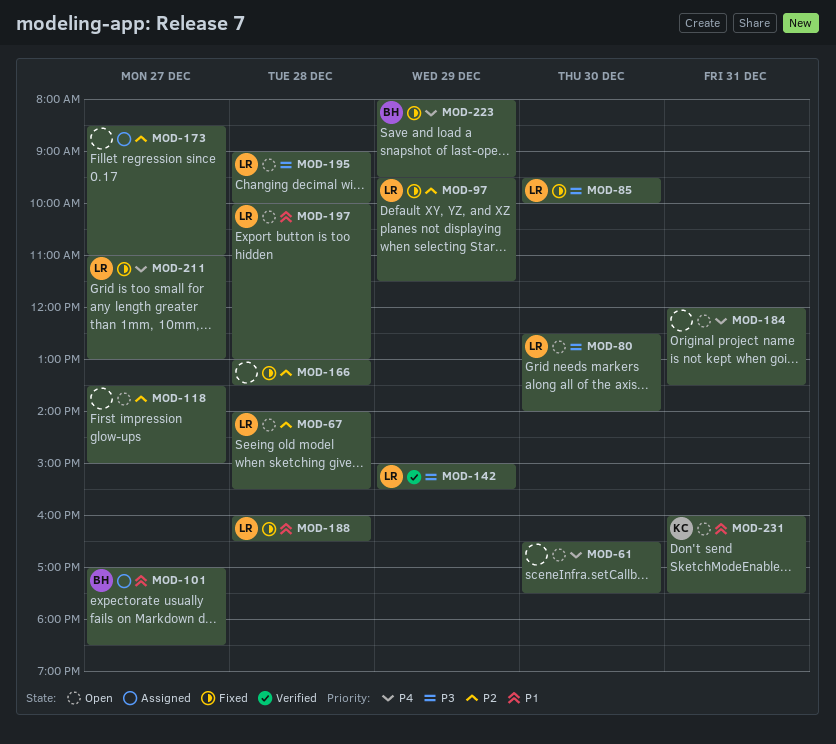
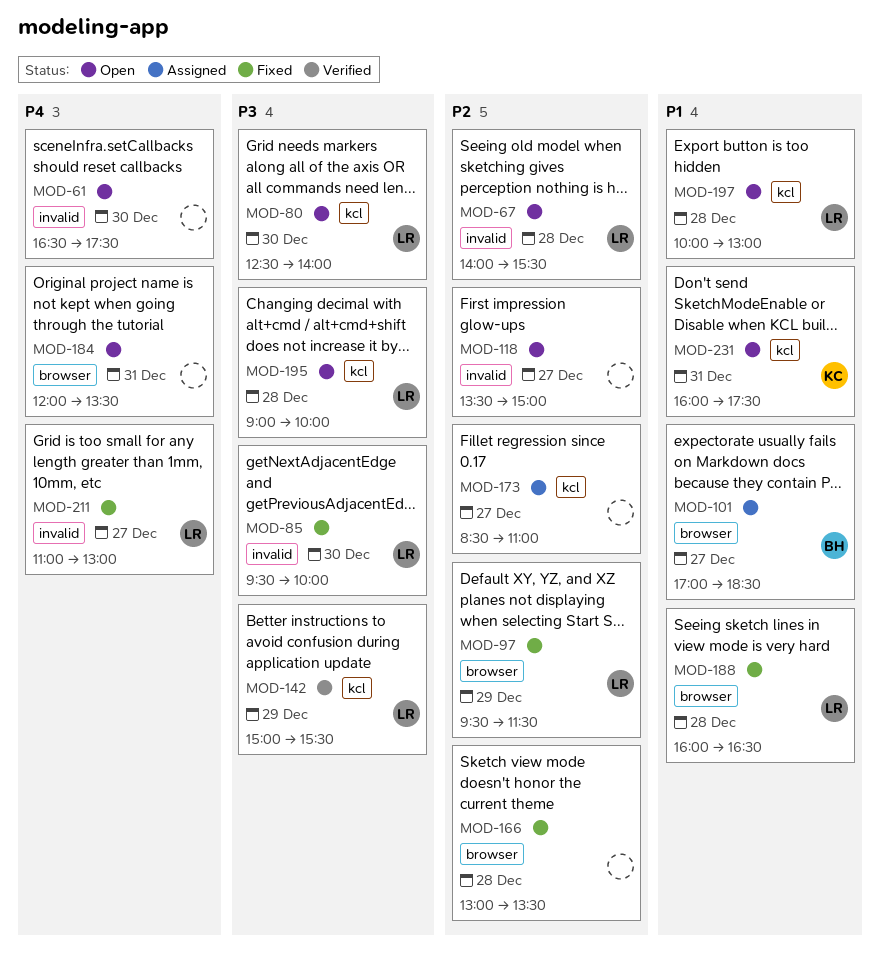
MOD-223: present -> none

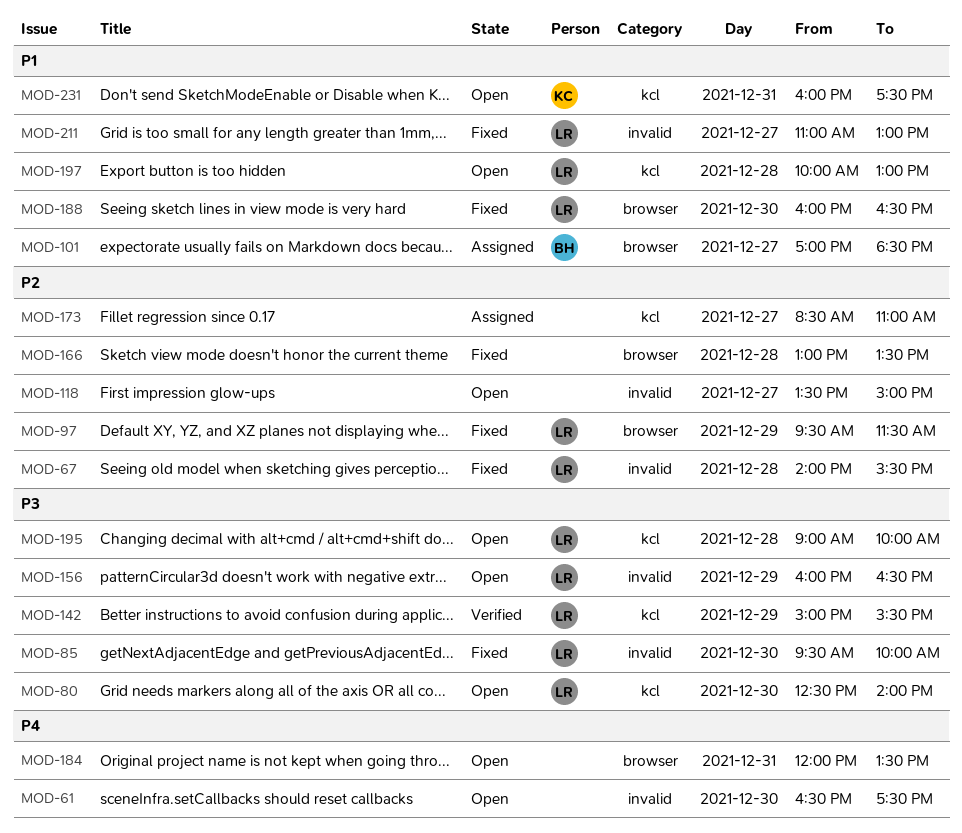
MOD-67, status: Open -> Fixed
MOD-156: none -> present
MOD-188, day: Dec 28 -> Dec 30
MOD-211, priority: P4 -> P1

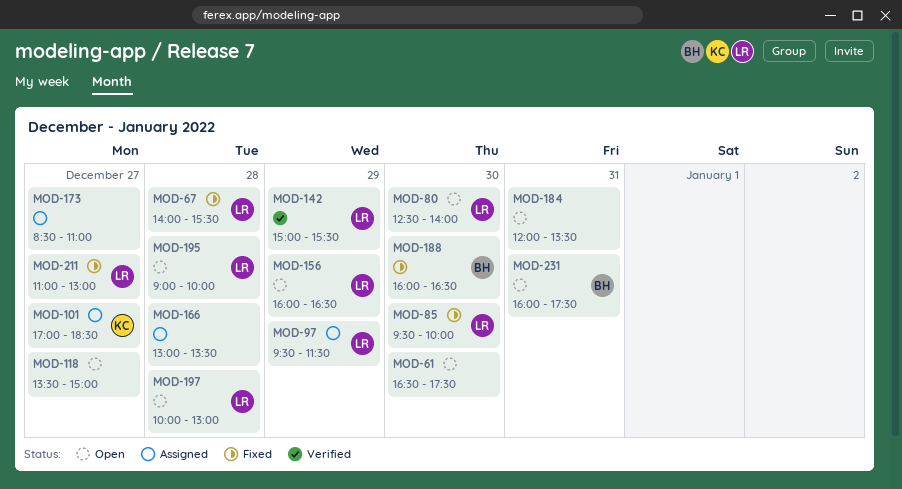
MOD-97, status: Fixed -> Assigned
MOD-101, owner: BH -> KC
MOD-166, status: Fixed -> Assigned
MOD-188, owner: LR -> BH
MOD-231, owner: KC -> BH

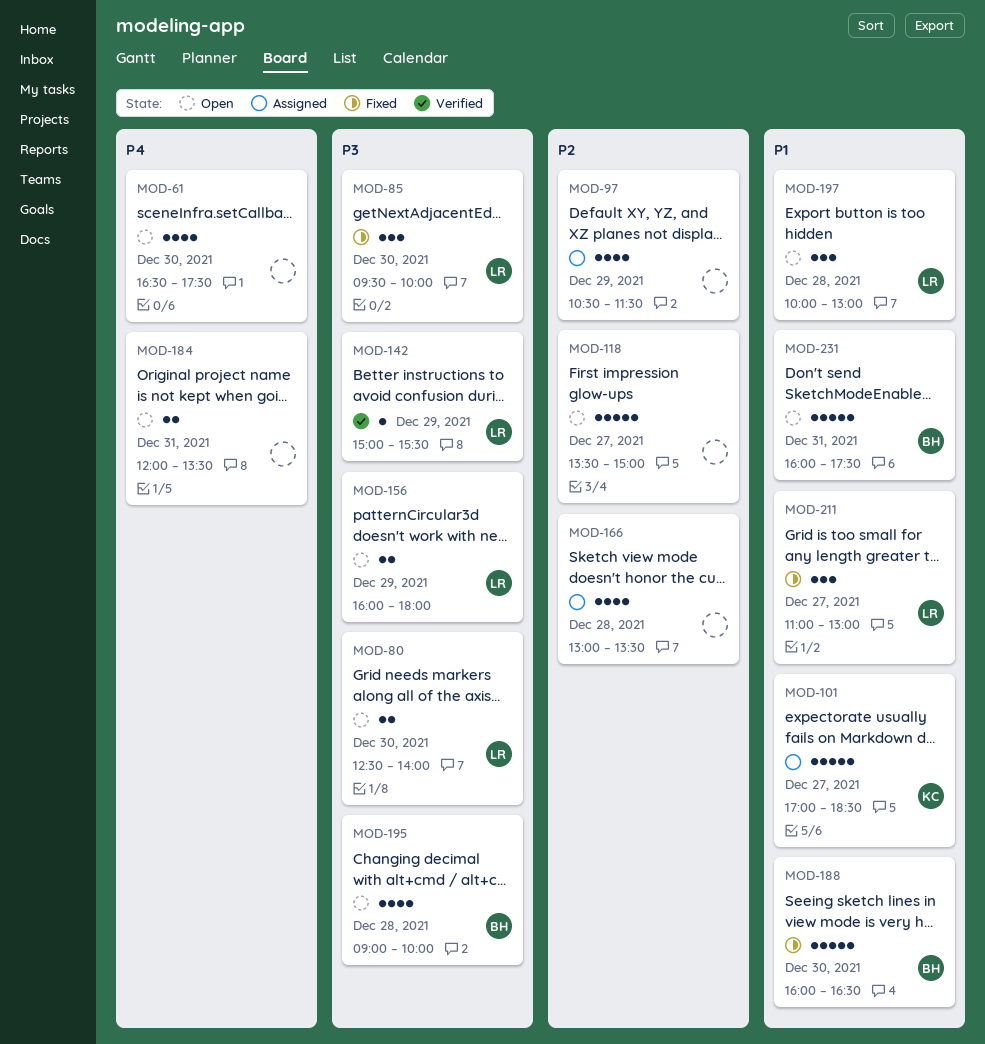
MOD-67: present -> none
MOD-97, owner: LR -> none
MOD-97, begins: 09:30 -> 10:30
MOD-156, ends: 16:30 -> 18:00
MOD-173: present -> none
MOD-195, owner: LR -> BH

